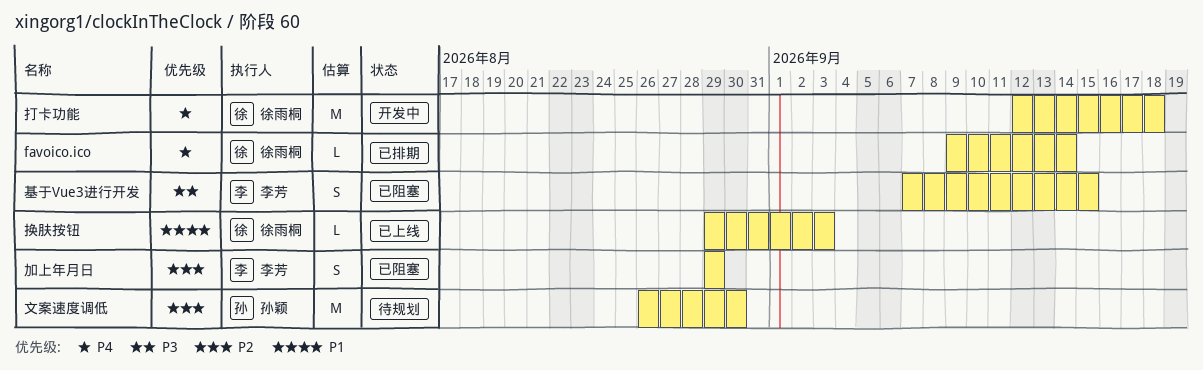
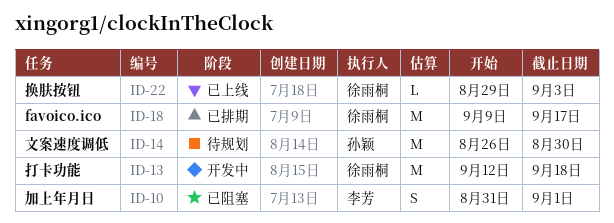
favoico.ico, estimate: L -> M
favoico.ico, due: Sep 14 -> Sep 17
加上年月日, start: Aug 29 -> Aug 31
加上年月日, due: Aug 29 -> Sep 1
基于Vue3进行开发: present -> none

